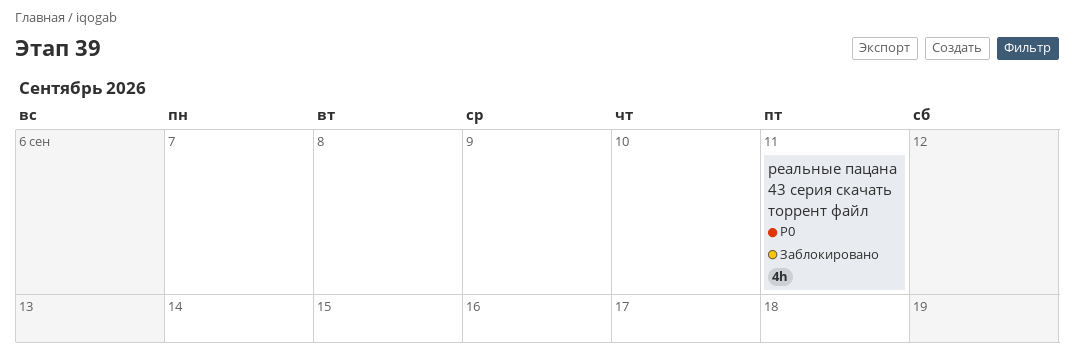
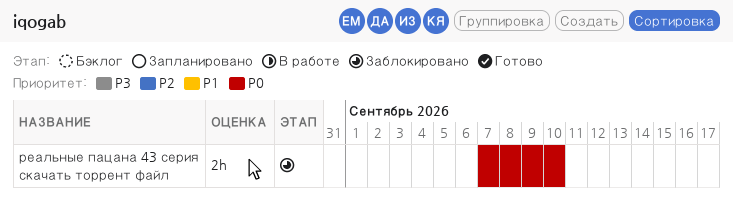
реальные пацана 43 серия скачать торрент файл, estimate: 4h -> 2h
реальные пацана 43 серия скачать торрент файл, due: Sep 11 -> Sep 10

